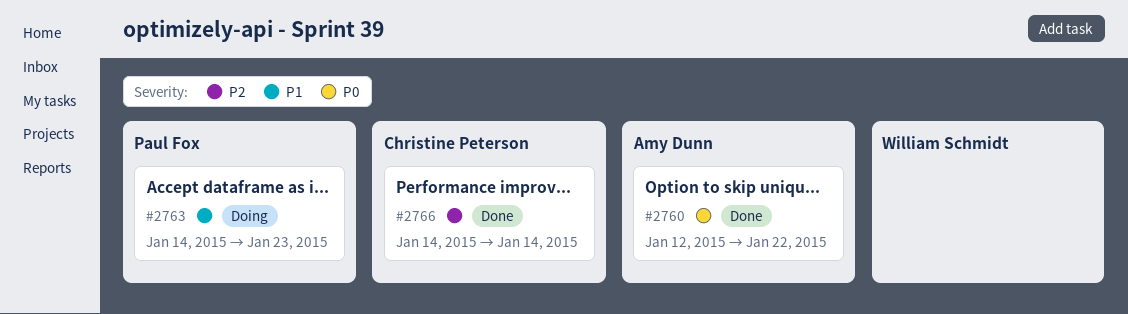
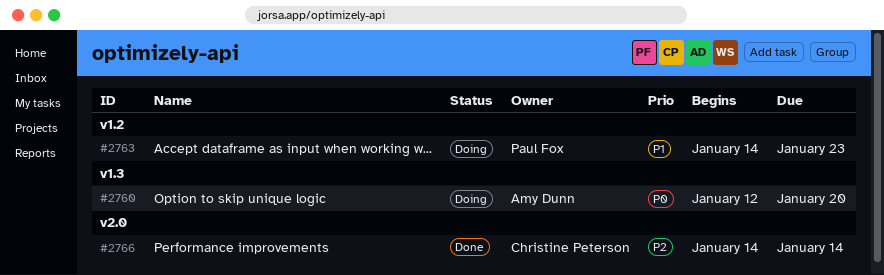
#2760, status: Done -> Doing
#2760, due: Jan 22 -> Jan 20

